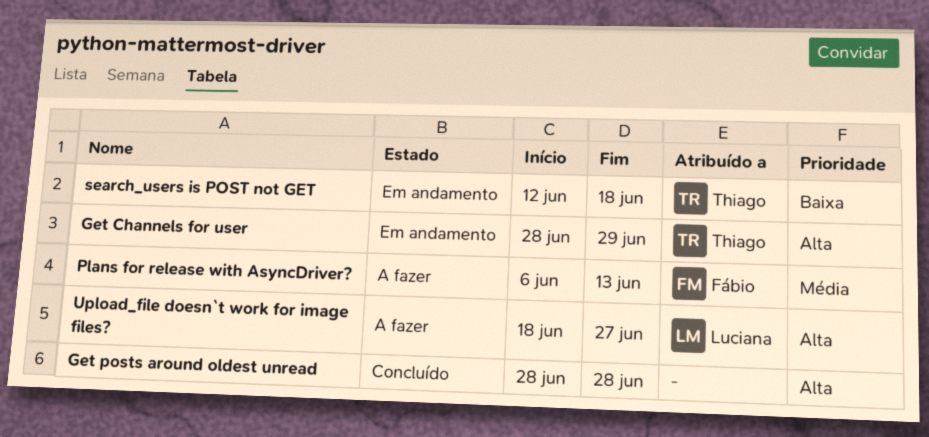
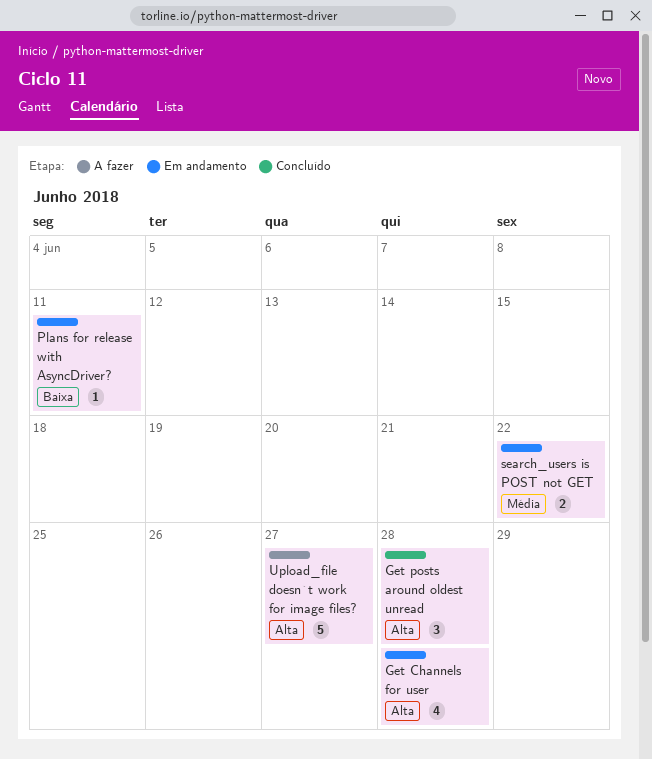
Get Channels for user, due: Jun 29 -> Jun 28
Plans for release with AsyncDriver?, status: A fazer -> Em andamento
Plans for release with AsyncDriver?, priority: Média -> Baixa
Plans for release with AsyncDriver?, due: Jun 13 -> Jun 11
search_users is POST not GET, priority: Baixa -> Média
search_users is POST not GET, due: Jun 18 -> Jun 22

